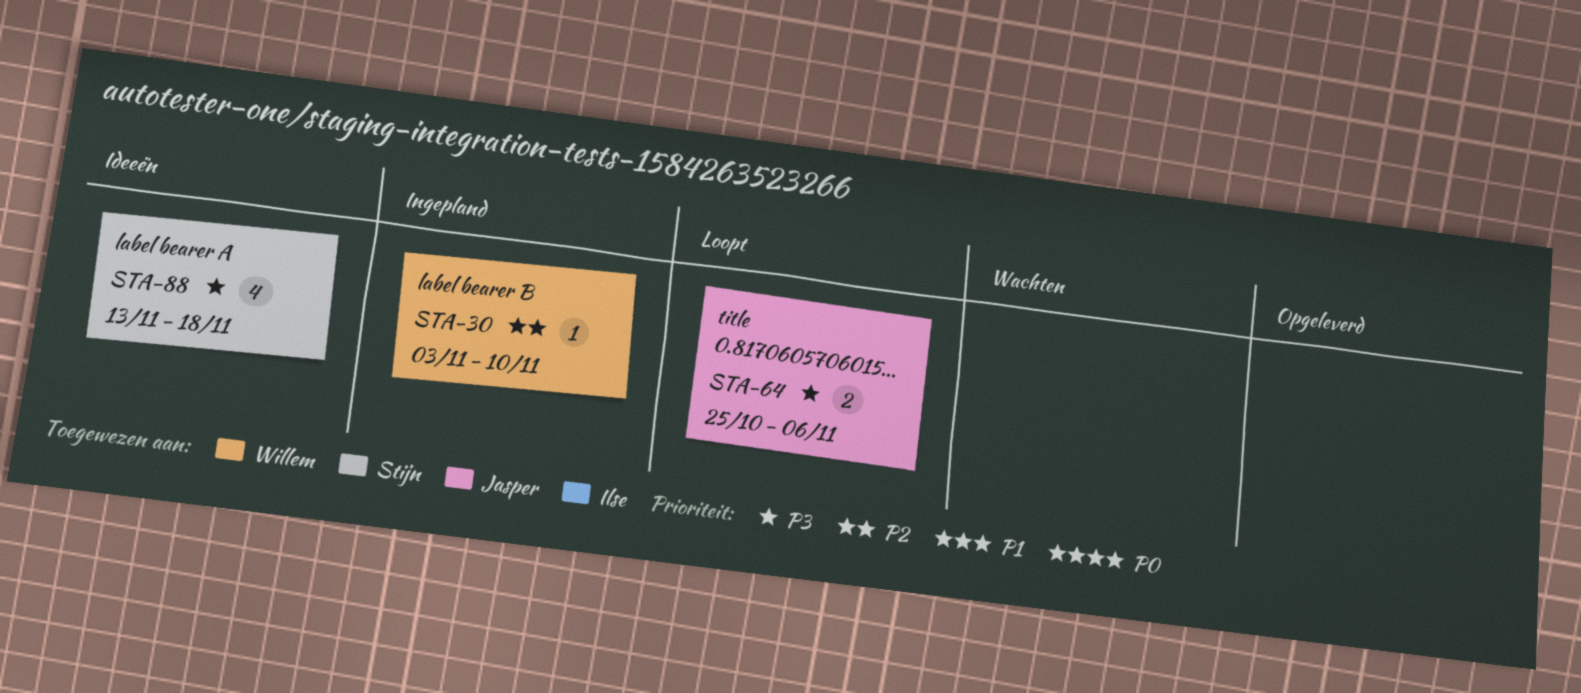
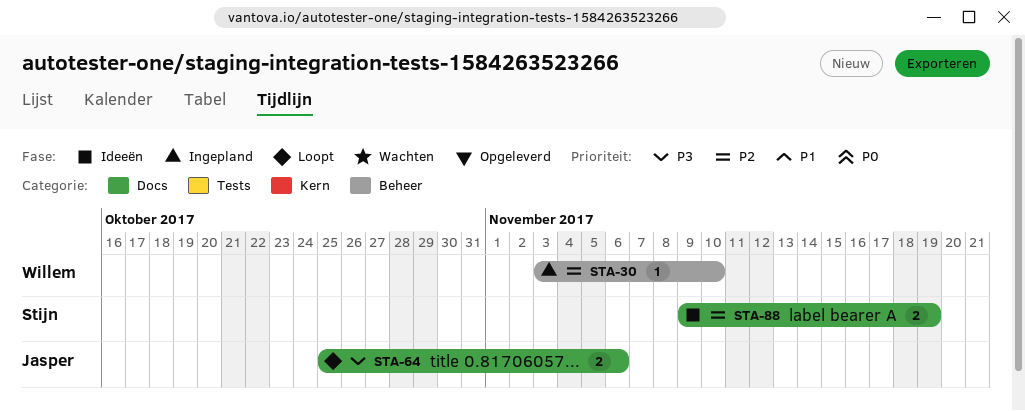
STA-88, priority: P3 -> P2
STA-88, estimate: 4 -> 2
STA-88, start: Nov 13 -> Nov 9
STA-88, due: Nov 18 -> Nov 19

